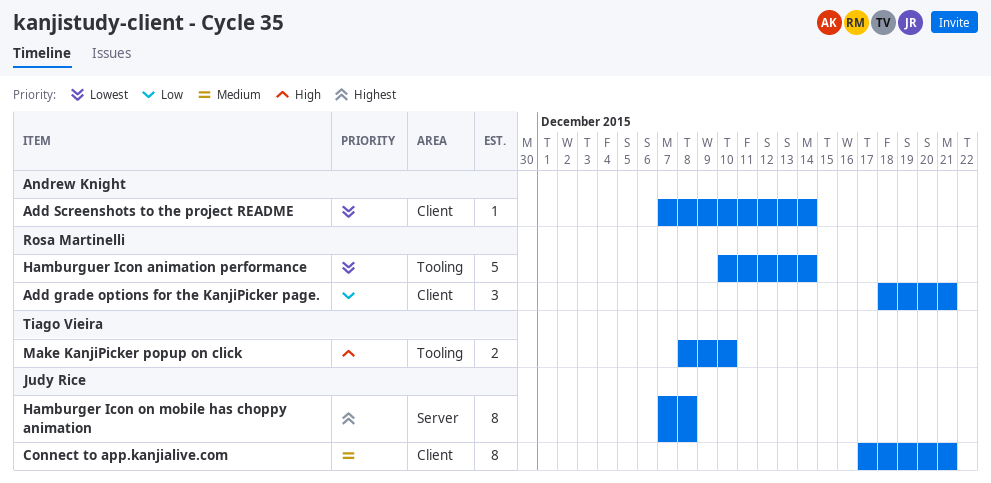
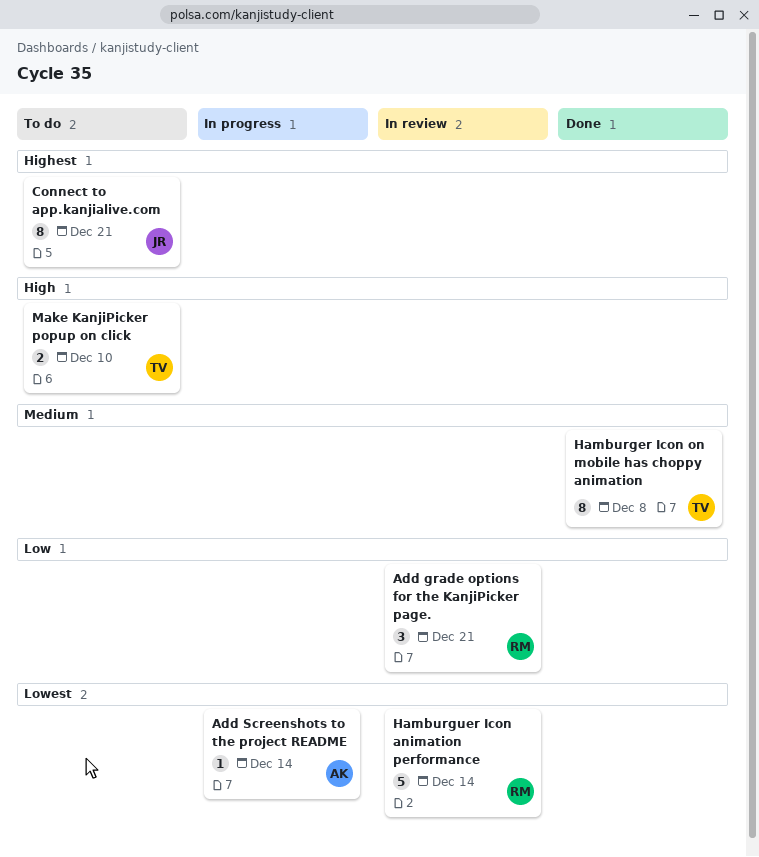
Connect to app.kanjialive.com, priority: Medium -> Highest
Hamburger Icon on mobile has choppy animation, owner: Judy Rice -> Tiago Vieira
Hamburger Icon on mobile has choppy animation, priority: Highest -> Medium

